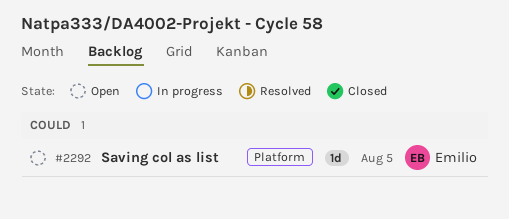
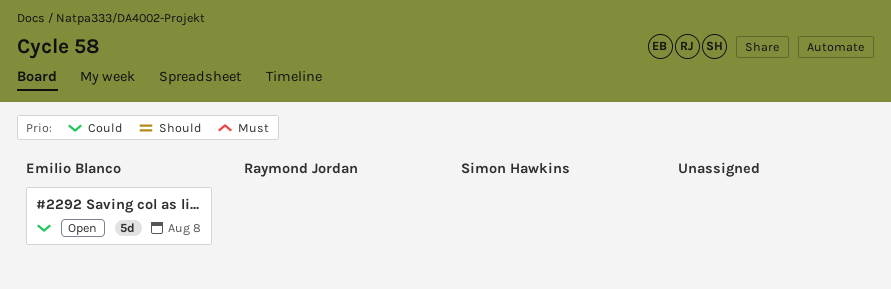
#2292, estimate: 1d -> 5d
#2292, due: Aug 5 -> Aug 8

